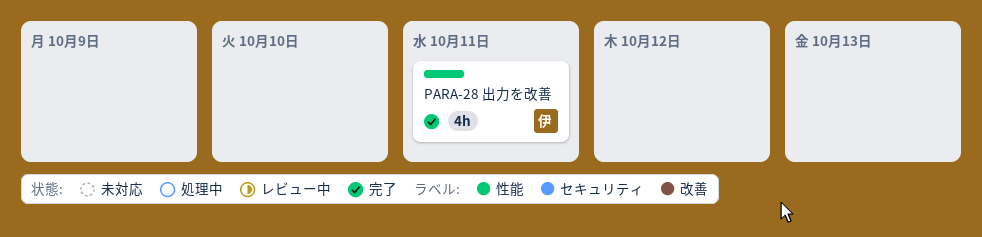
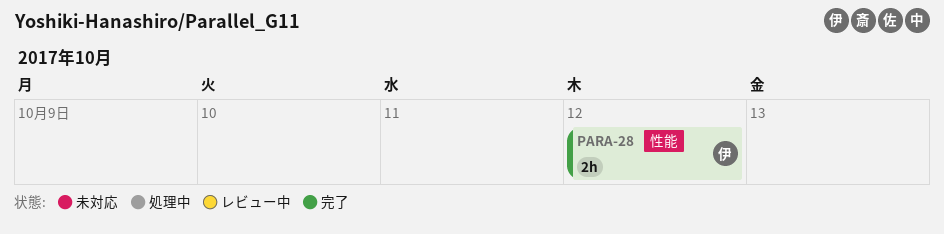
PARA-28, estimate: 4h -> 2h
PARA-28, due: Oct 11 -> Oct 12

